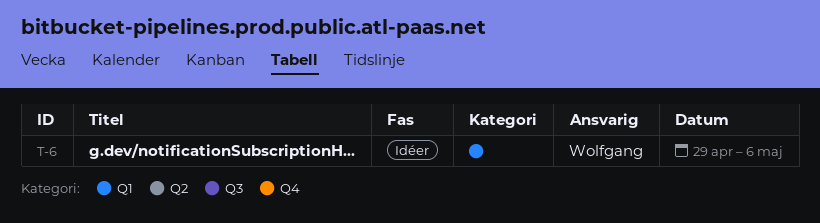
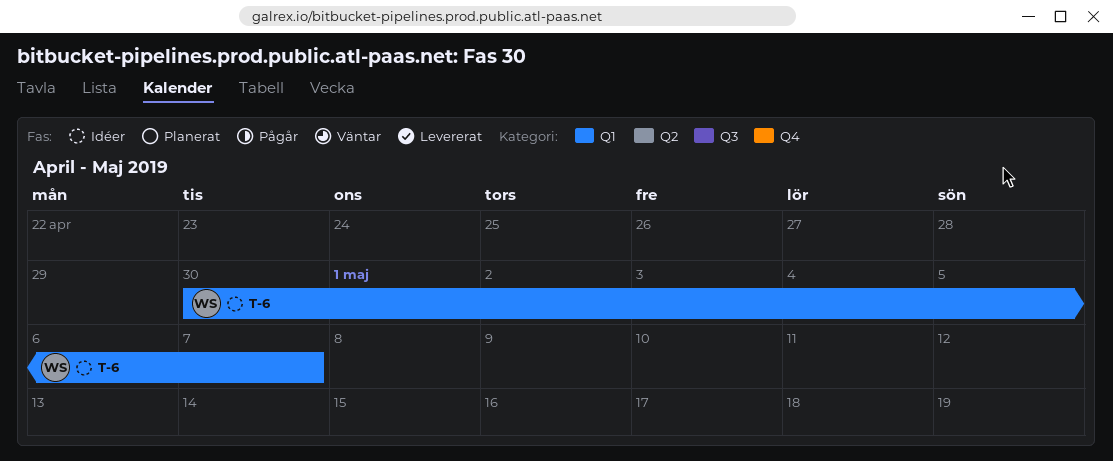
T-6, start: Apr 29 -> Apr 30
T-6, due: May 6 -> May 7

